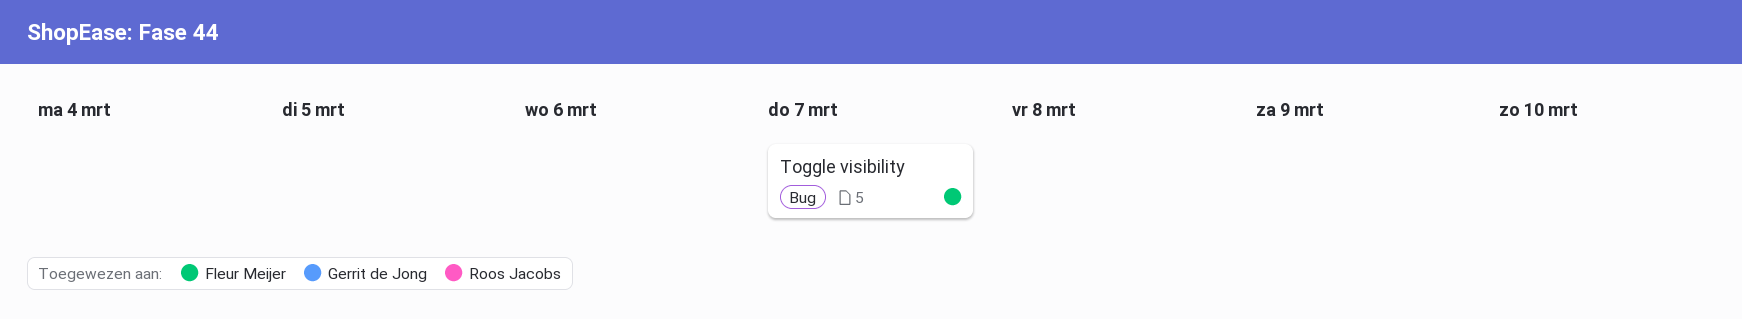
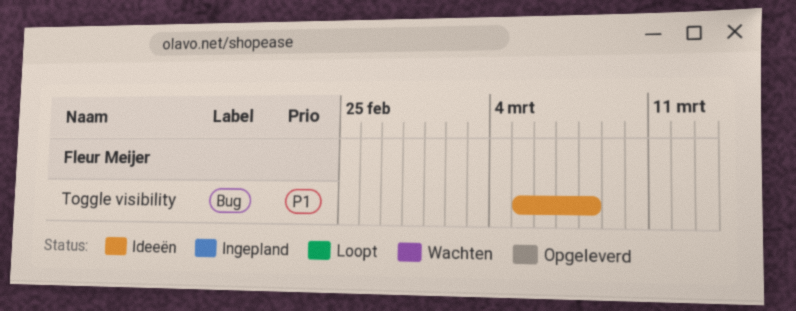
Toggle visibility, due: Mar 7 -> Mar 8

